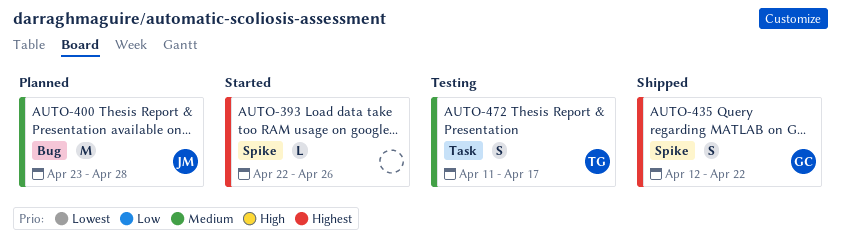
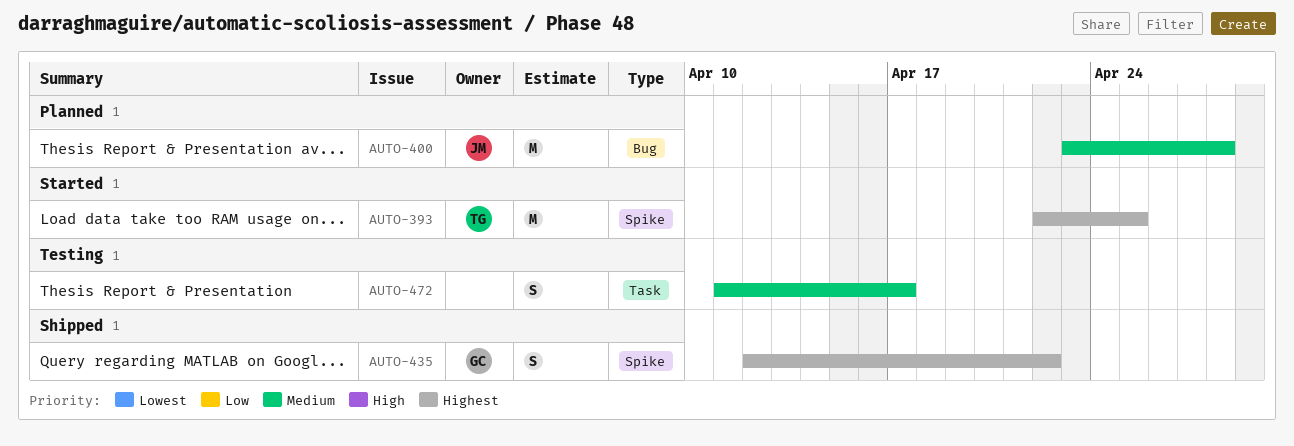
AUTO-393, owner: none -> TG
AUTO-393, estimate: L -> M
AUTO-393, due: Apr 26 -> Apr 25
AUTO-472, owner: TG -> none

